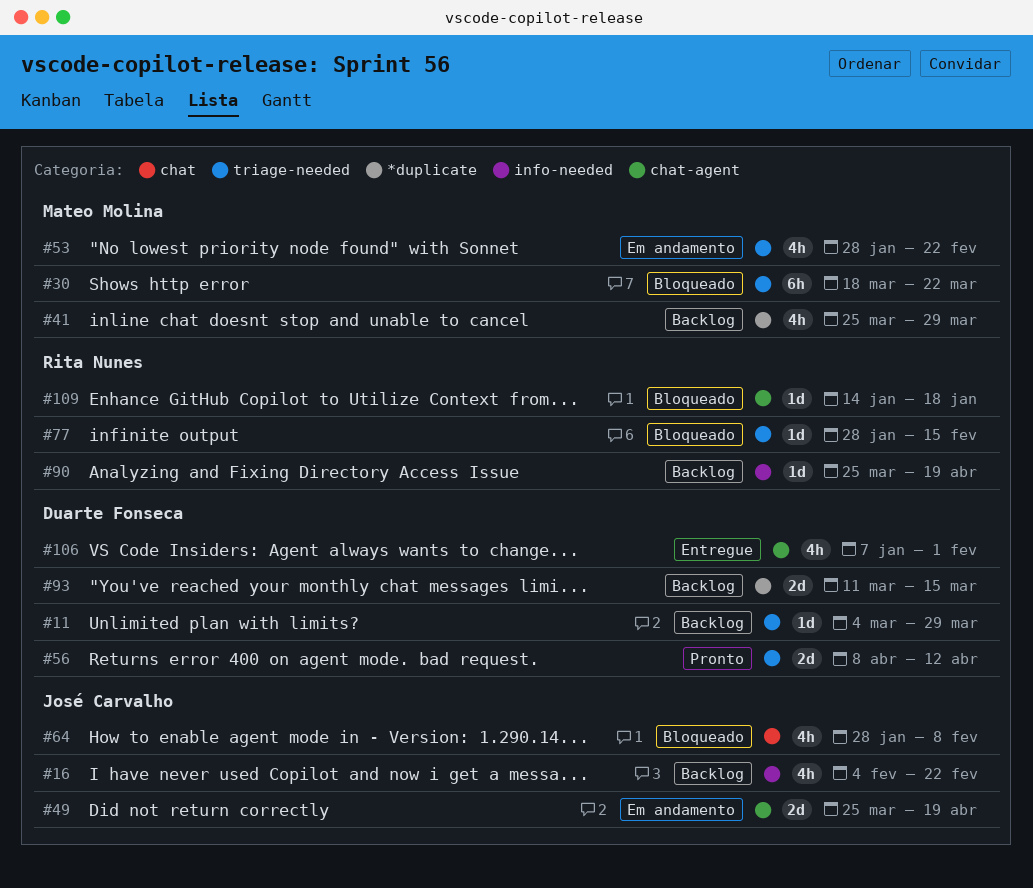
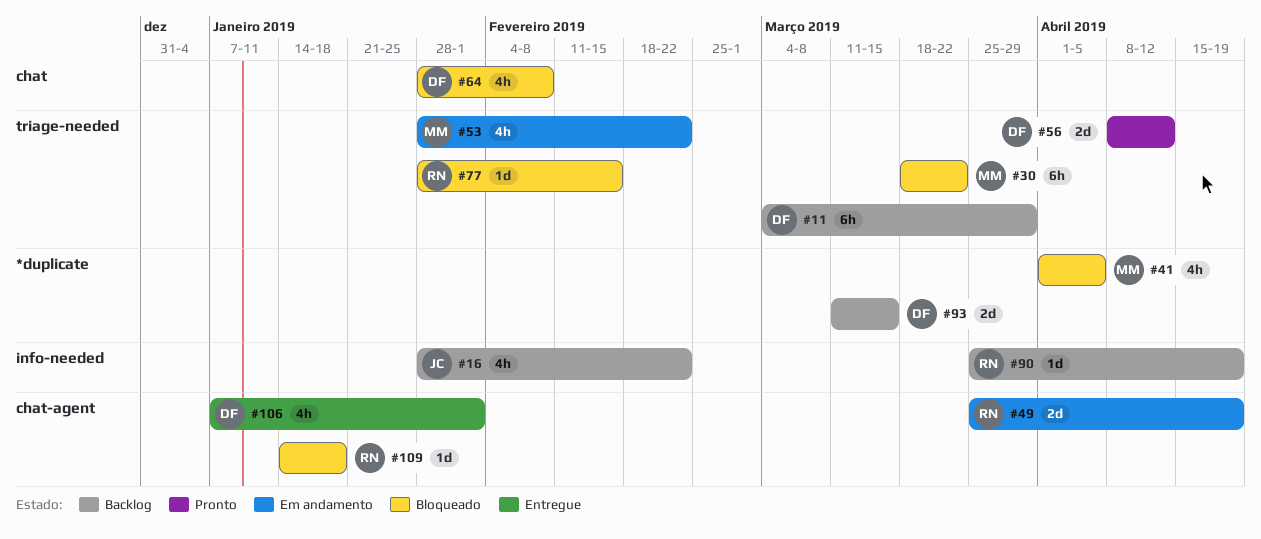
#11, estimate: 1d -> 6h
#16, start: Feb 4 -> Jan 28
#41, status: Backlog -> Bloqueado
#41, start: Mar 25 -> Apr 1
#41, due: Mar 29 -> Apr 5
#49, owner: José Carvalho -> Rita Nunes
#64, owner: José Carvalho -> Duarte Fonseca

